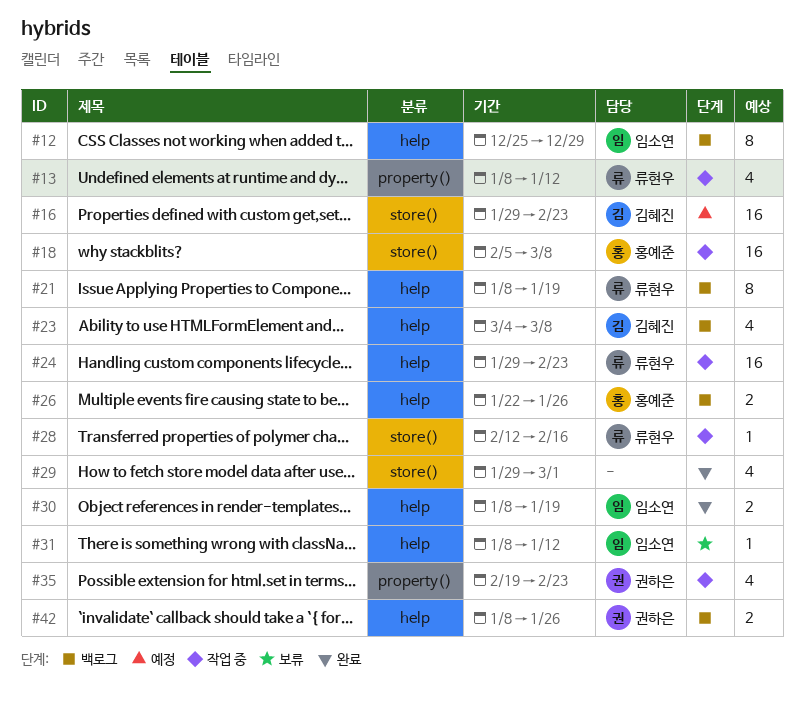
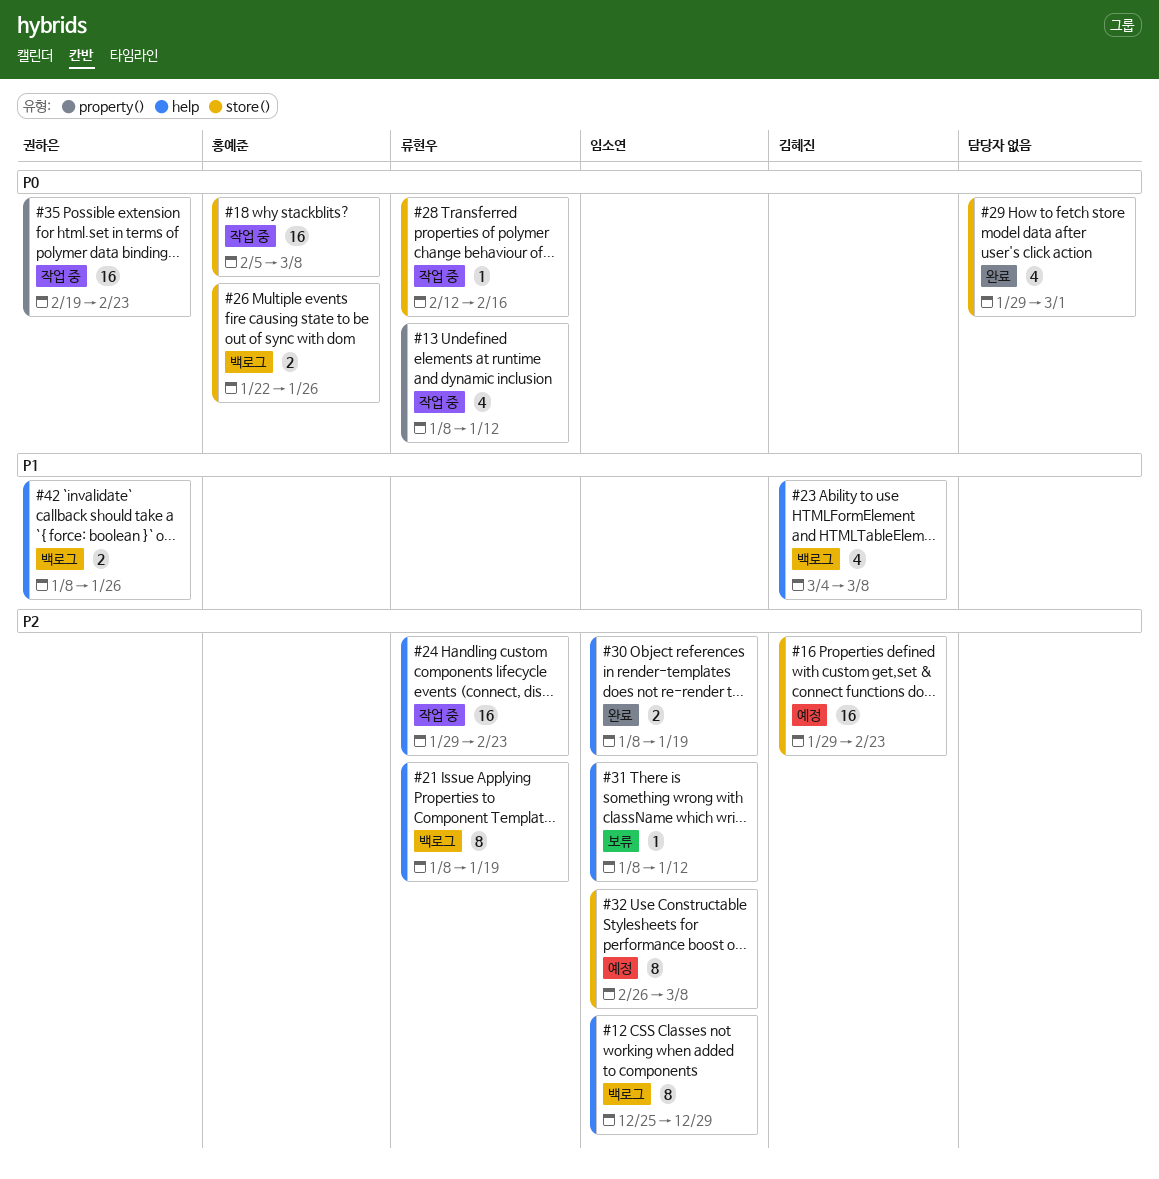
#26, label: help -> store()
#32: none -> present
#35, estimate: 4 -> 16

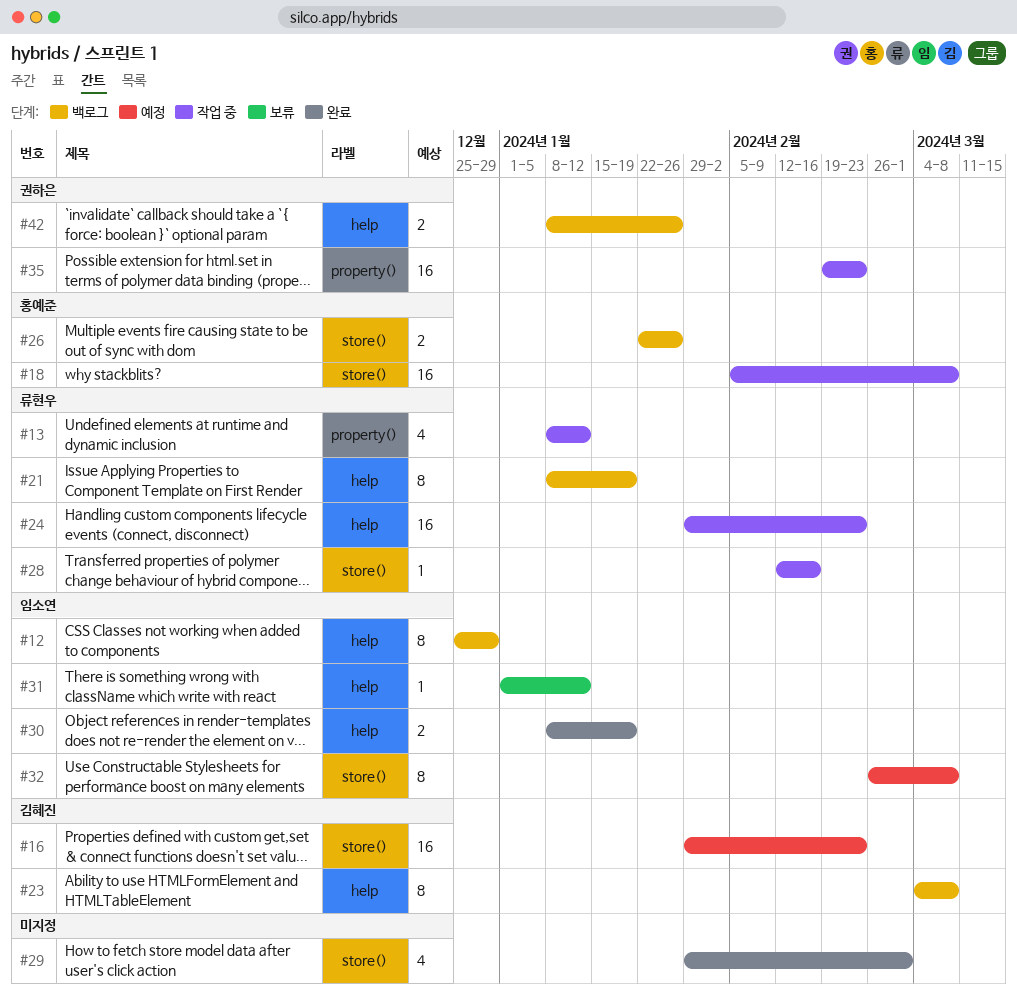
#23, estimate: 4 -> 8
#31, start: Jan 8 -> Jan 1

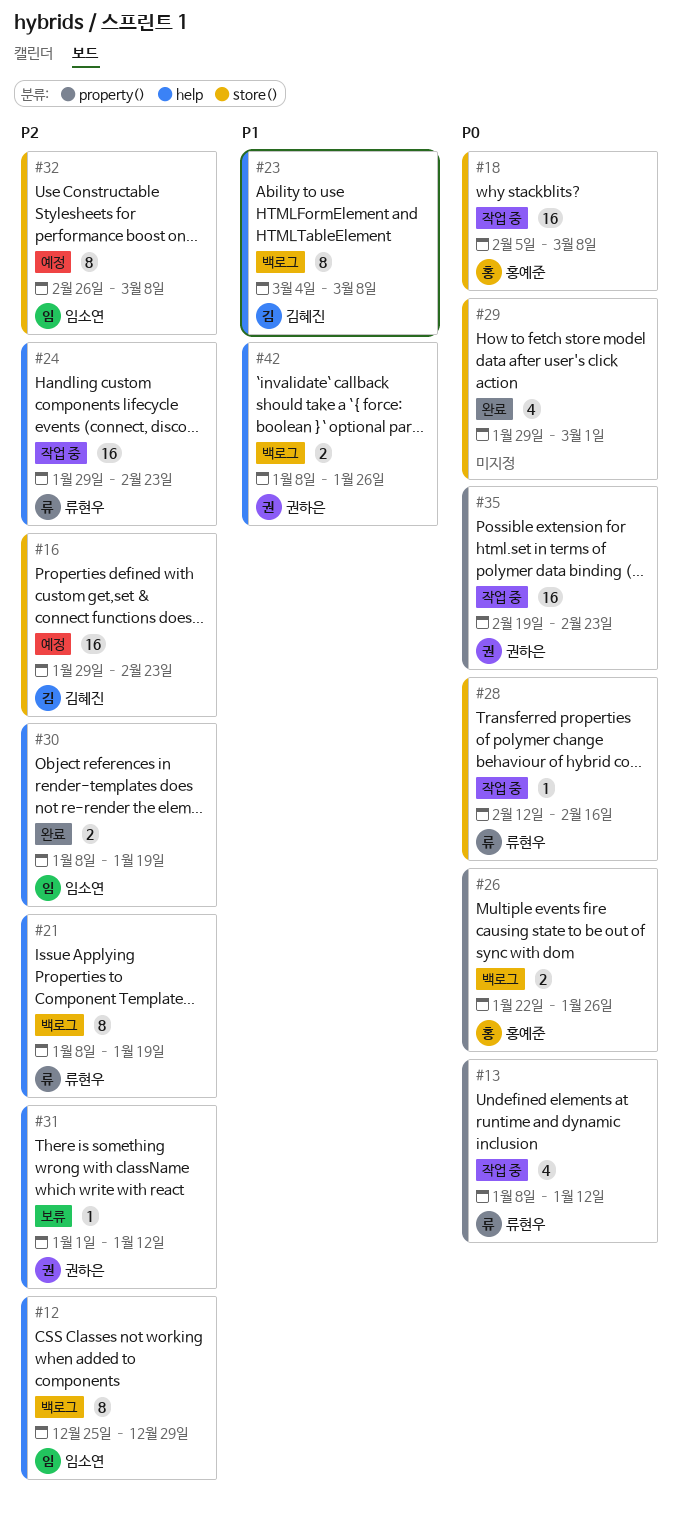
#26, label: store() -> property()
#31, owner: 임소연 -> 권하은

